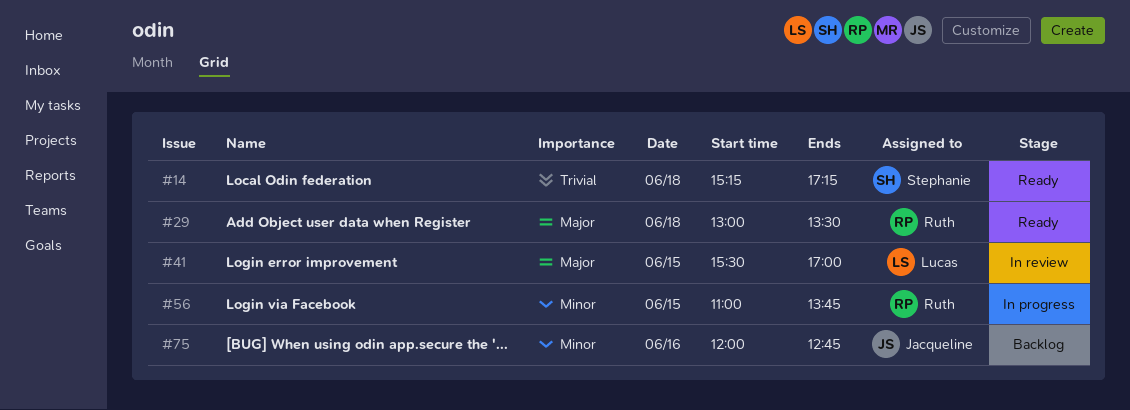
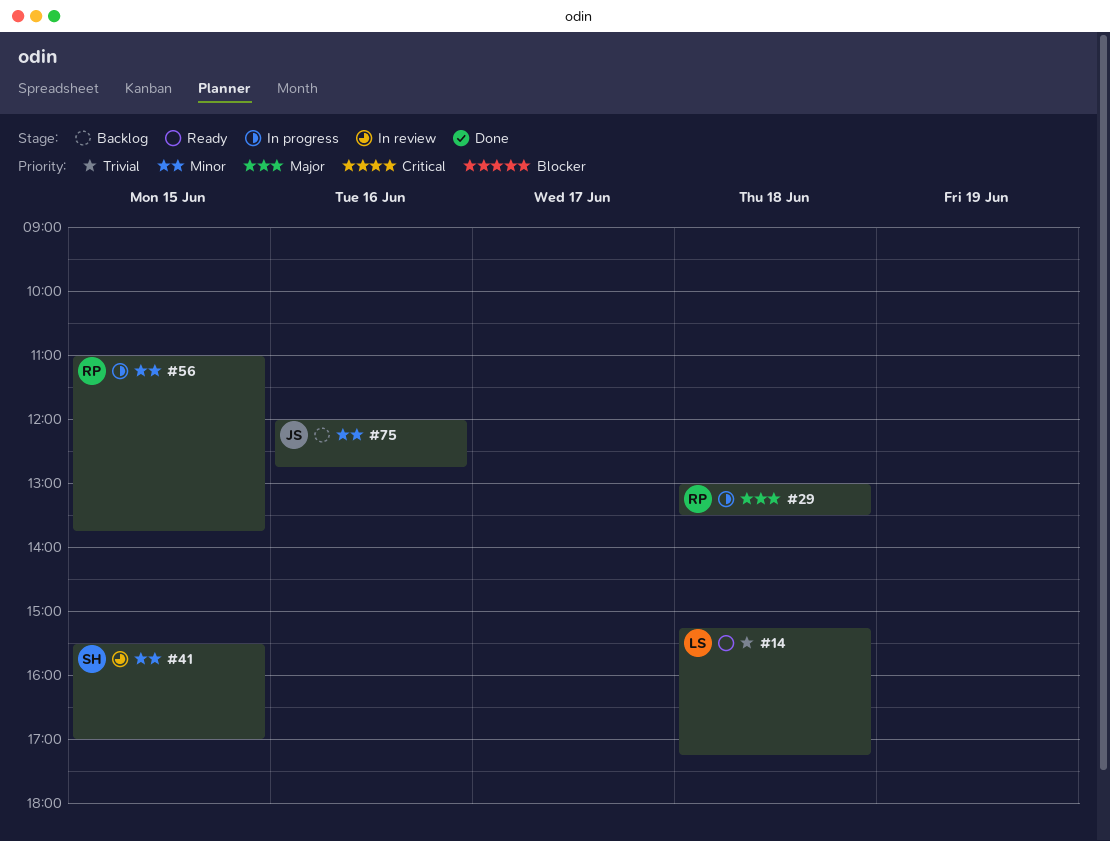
#14, owner: Stephanie -> Lucas
#29, status: Ready -> In progress
#41, owner: Lucas -> Stephanie
#41, priority: Major -> Minor

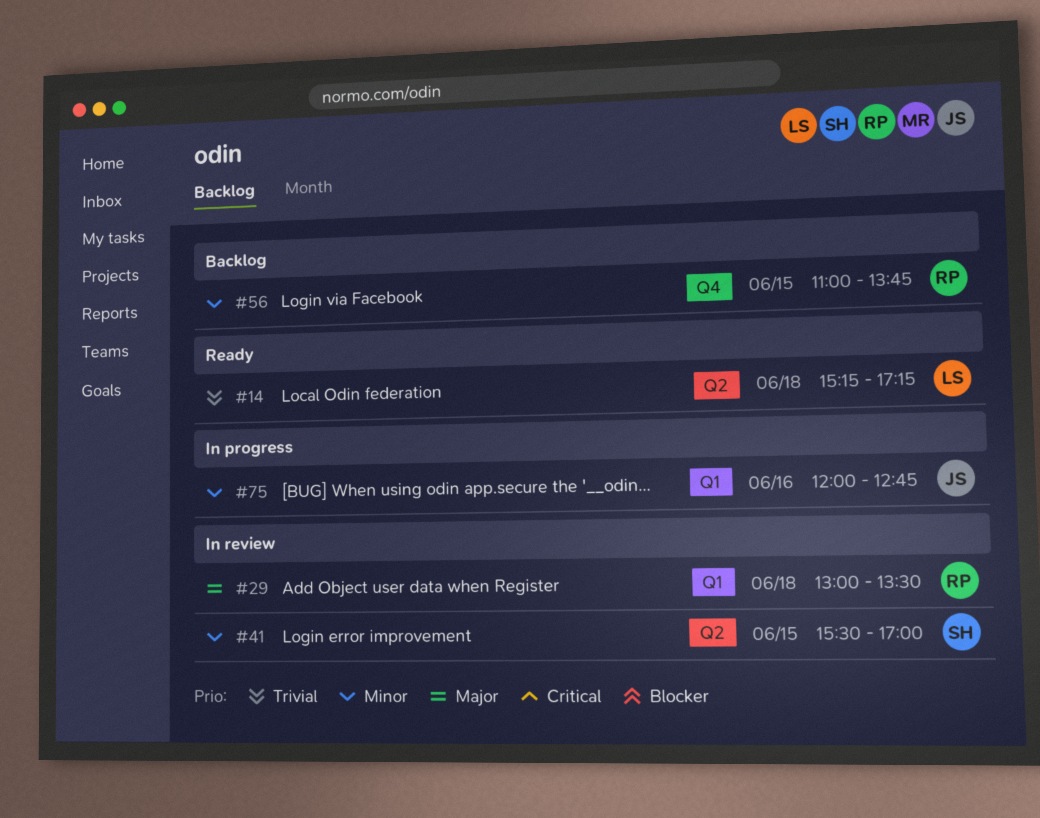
#29, status: In progress -> In review
#56, status: In progress -> Backlog
#75, status: Backlog -> In progress

